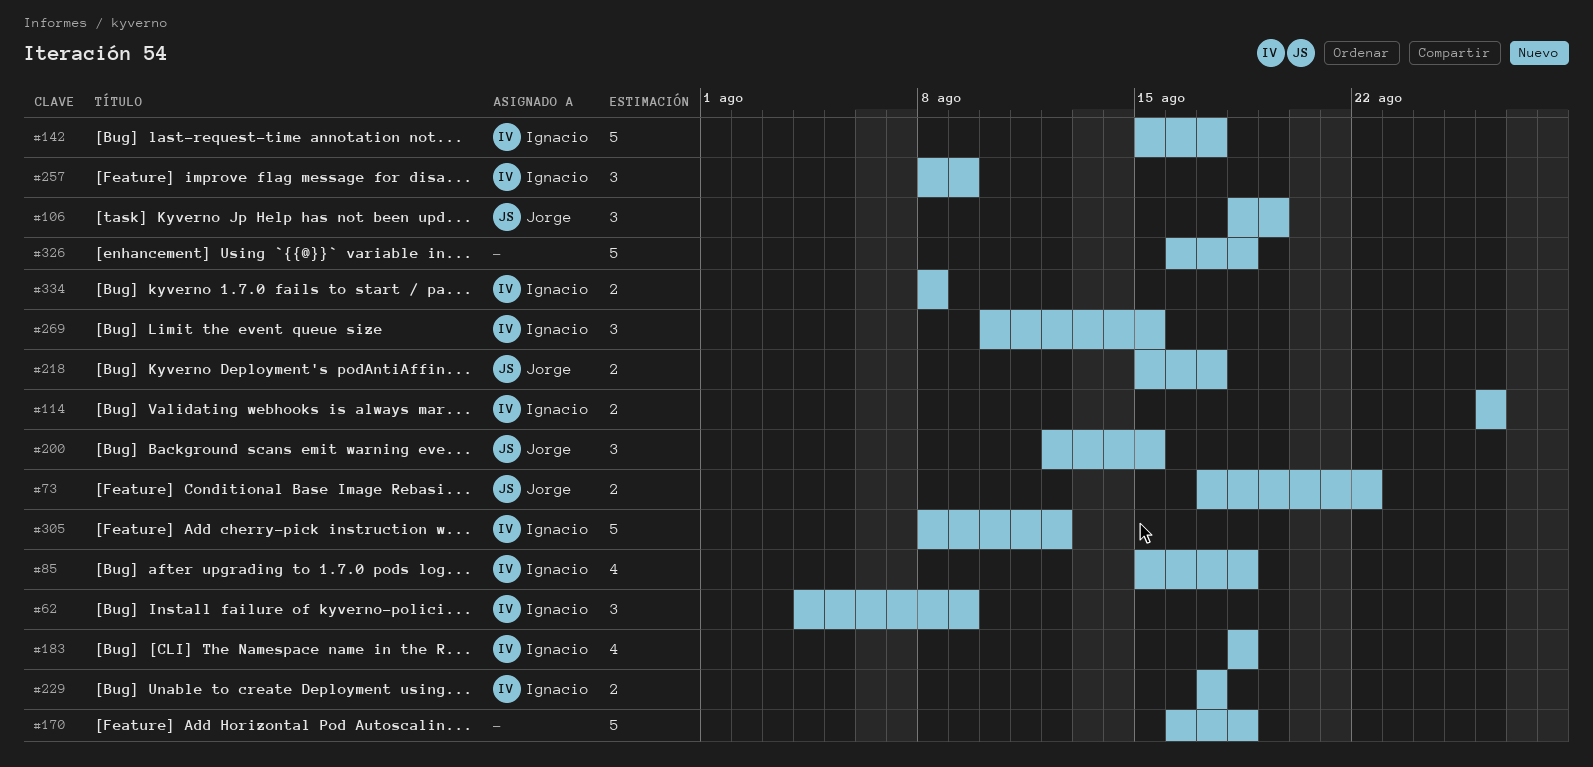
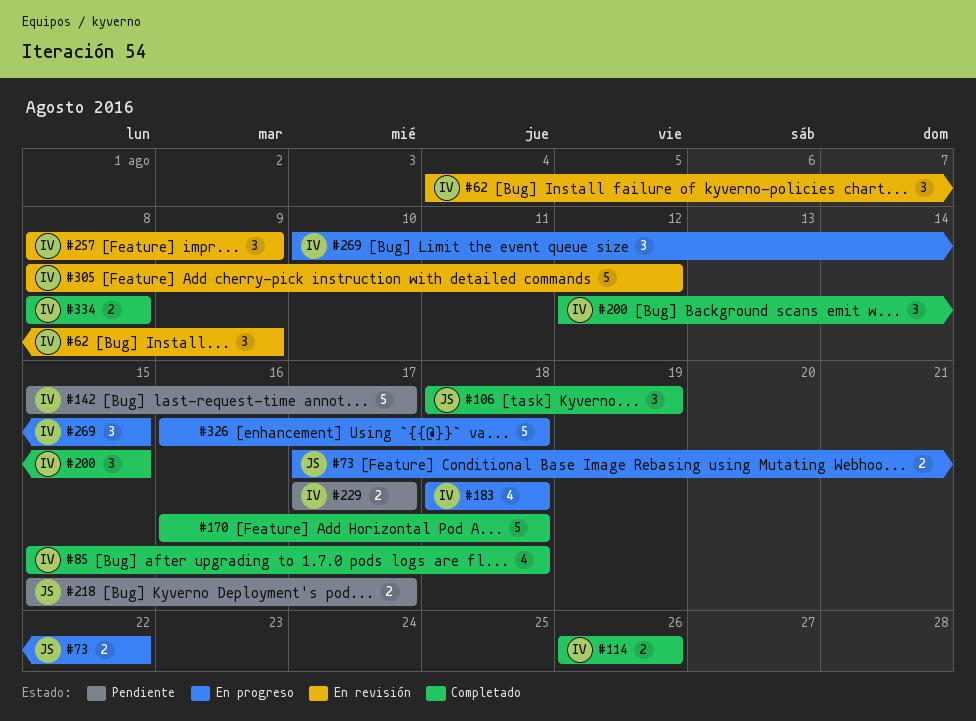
#200, owner: Jorge -> Ignacio

